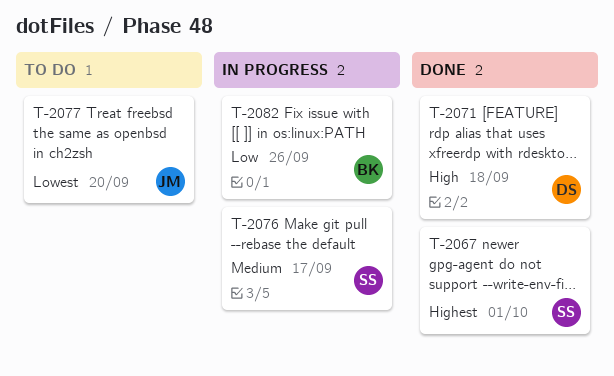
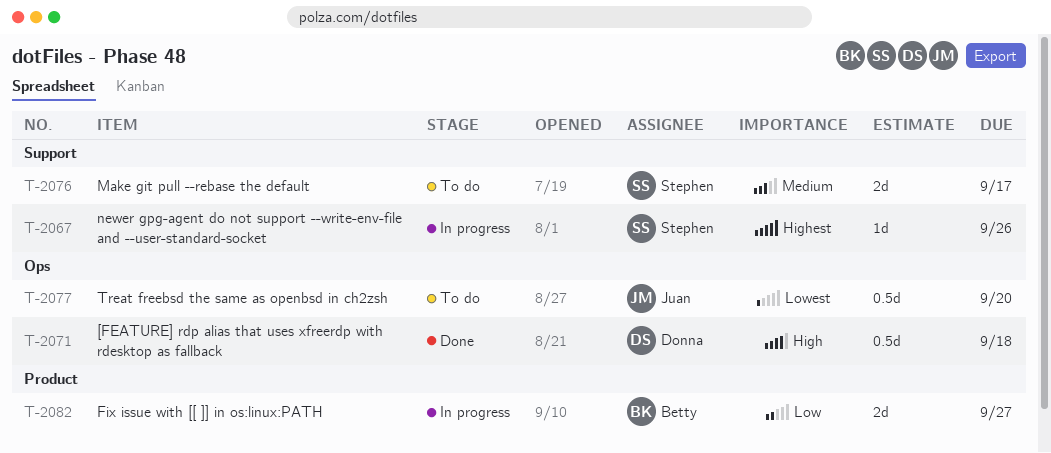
T-2067, status: Done -> In progress
T-2067, due: Oct 1 -> Sep 26
T-2076, status: In progress -> To do
T-2082, due: Sep 26 -> Sep 27

